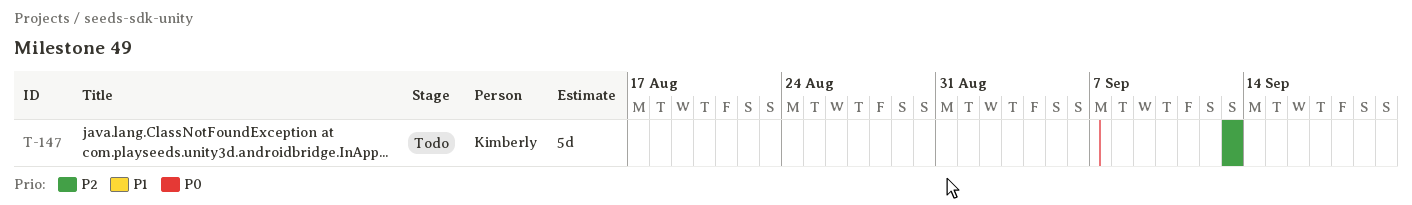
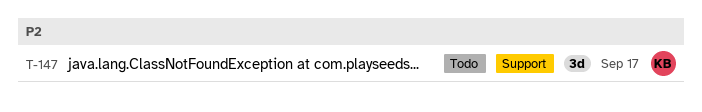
T-147, estimate: 5d -> 3d
T-147, due: Sep 13 -> Sep 17

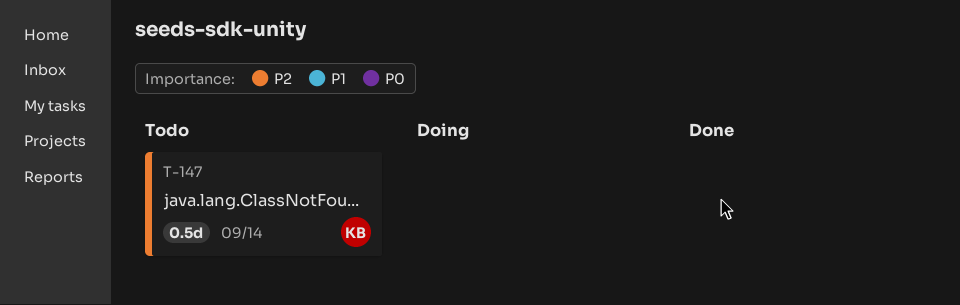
T-147, estimate: 3d -> 0.5d
T-147, due: Sep 17 -> Sep 14

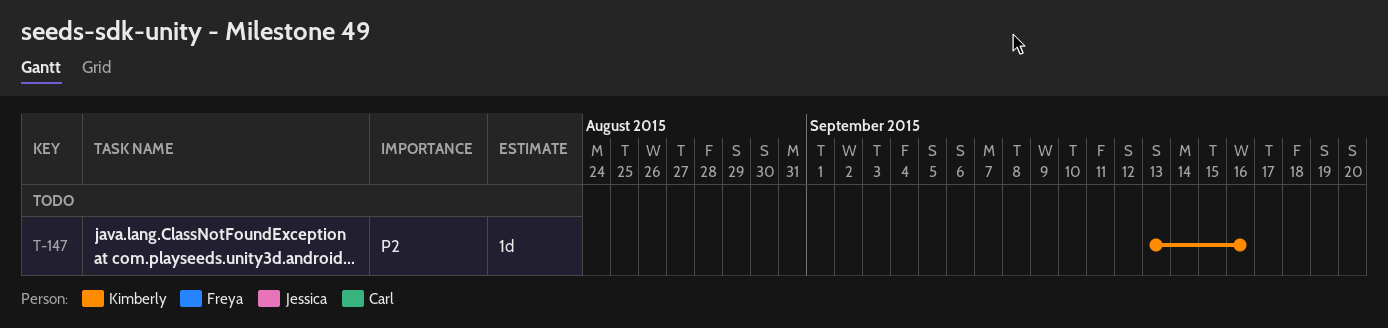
T-147, estimate: 0.5d -> 1d
T-147, due: Sep 14 -> Sep 16

